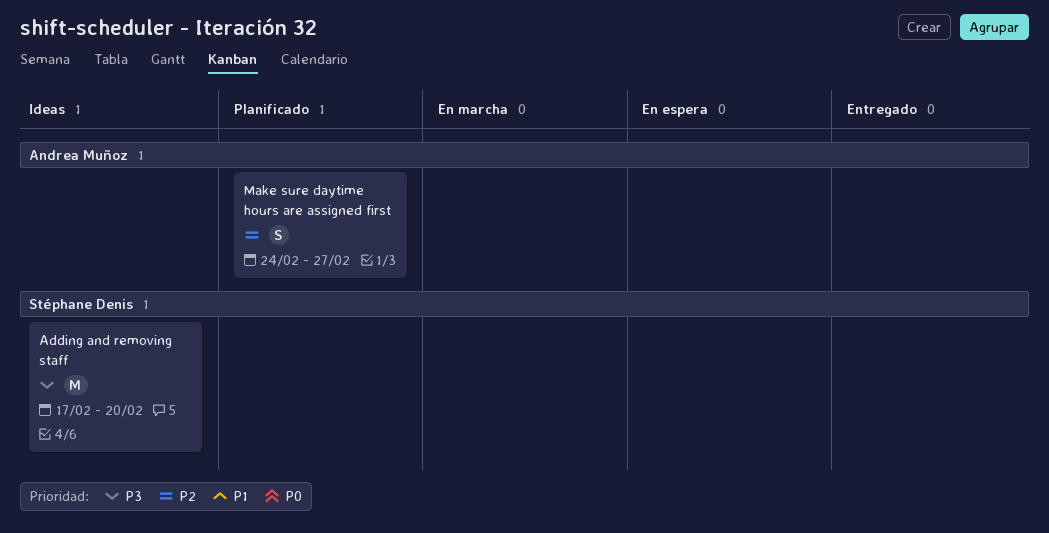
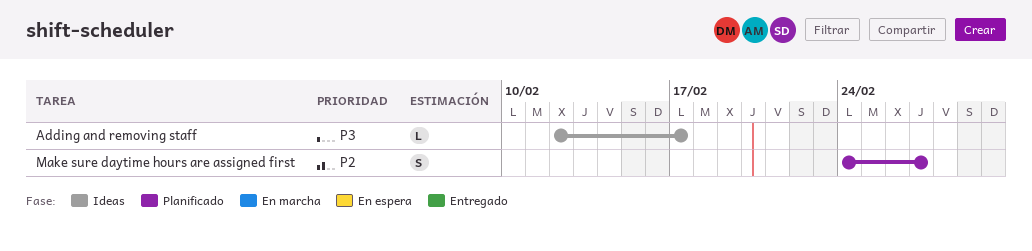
Adding and removing staff, estimate: M -> L
Adding and removing staff, start: Feb 17 -> Feb 12
Adding and removing staff, due: Feb 20 -> Feb 17

